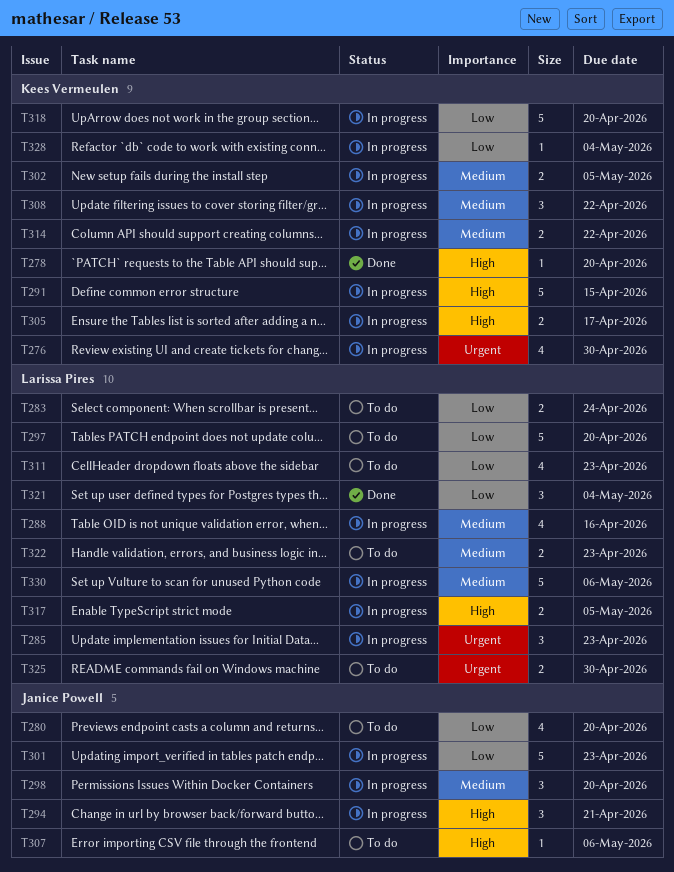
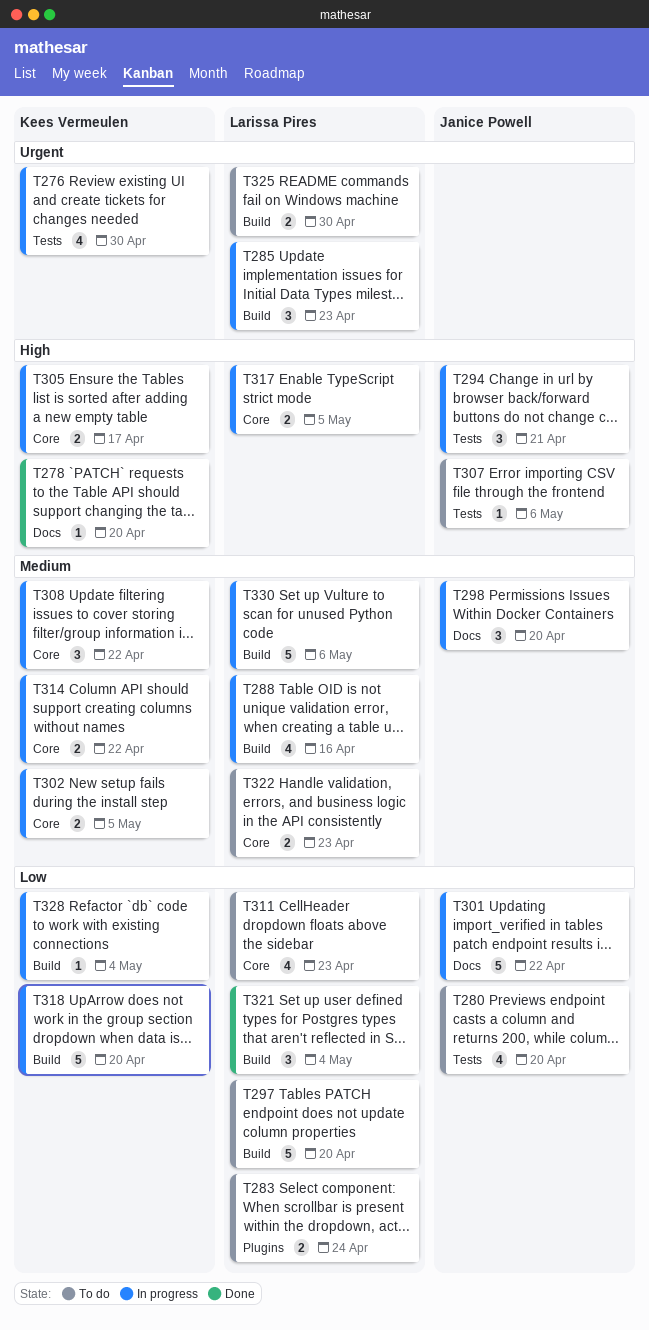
T291: present -> none
T301, due: Apr 23 -> Apr 22

